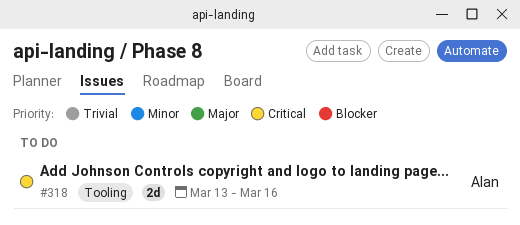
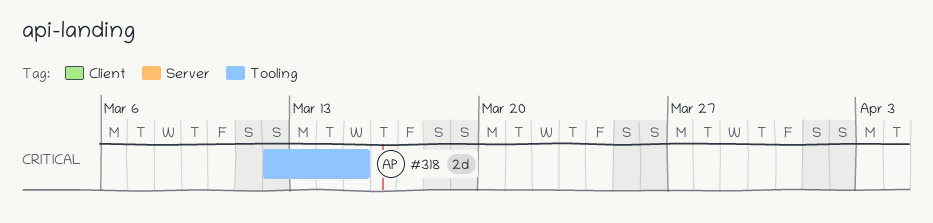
#318, start: Mar 13 -> Mar 12
#318, due: Mar 16 -> Mar 15

